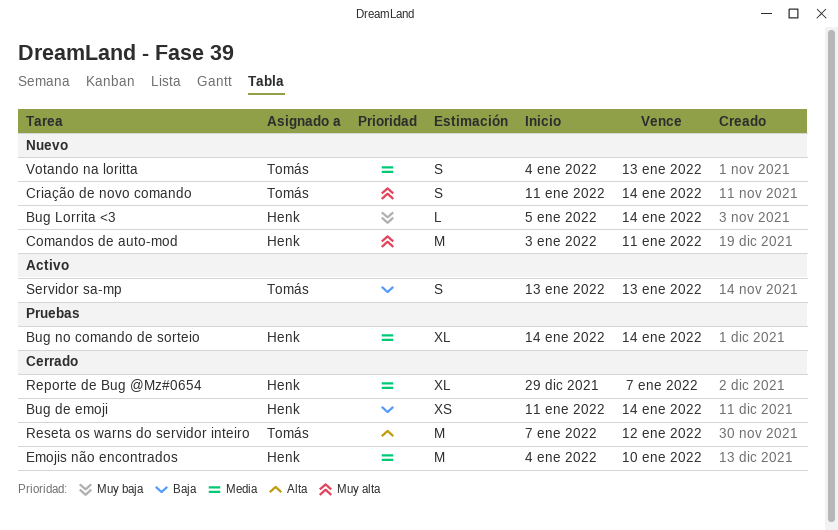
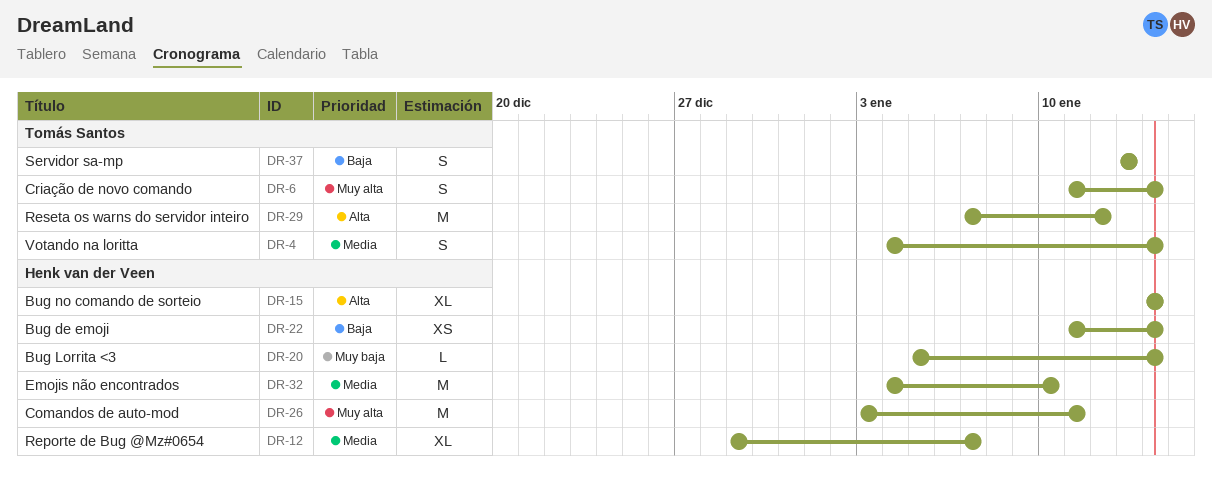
Bug no comando de sorteio, priority: Media -> Alta
Votando na loritta, due: Jan 13 -> Jan 14

